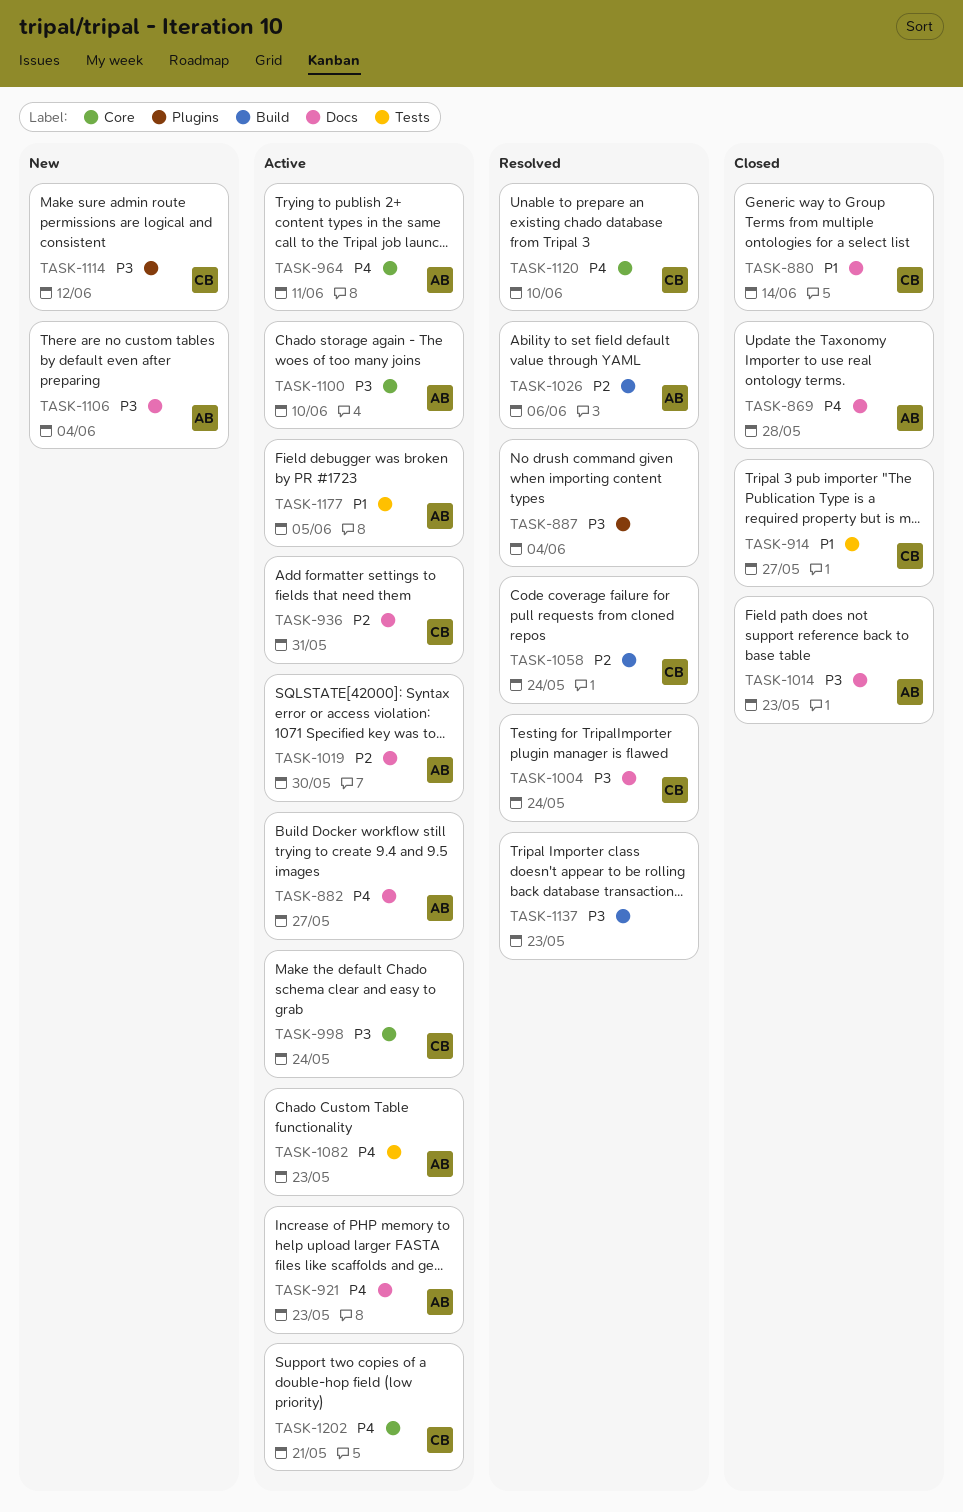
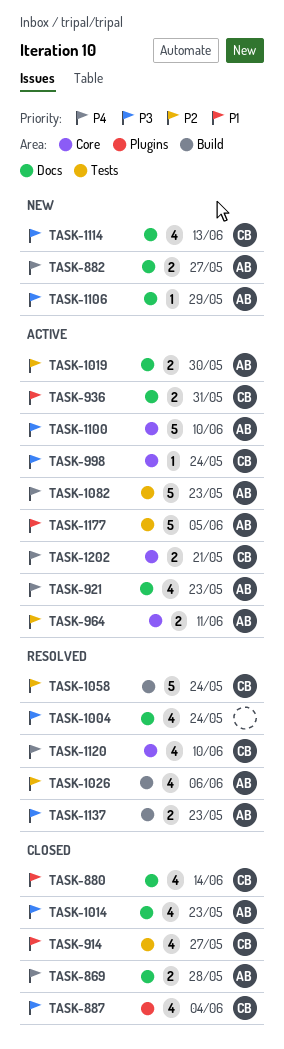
TASK-882, status: Active -> New
TASK-887, status: Resolved -> Closed
TASK-887, owner: none -> CB
TASK-936, priority: P2 -> P1
TASK-964, priority: P4 -> P2
TASK-1004, owner: CB -> none
TASK-1106, due: Jun 4 -> May 29
TASK-1114, label: Plugins -> Docs
TASK-1114, due: Jun 12 -> Jun 13
TASK-1137, owner: none -> AB

